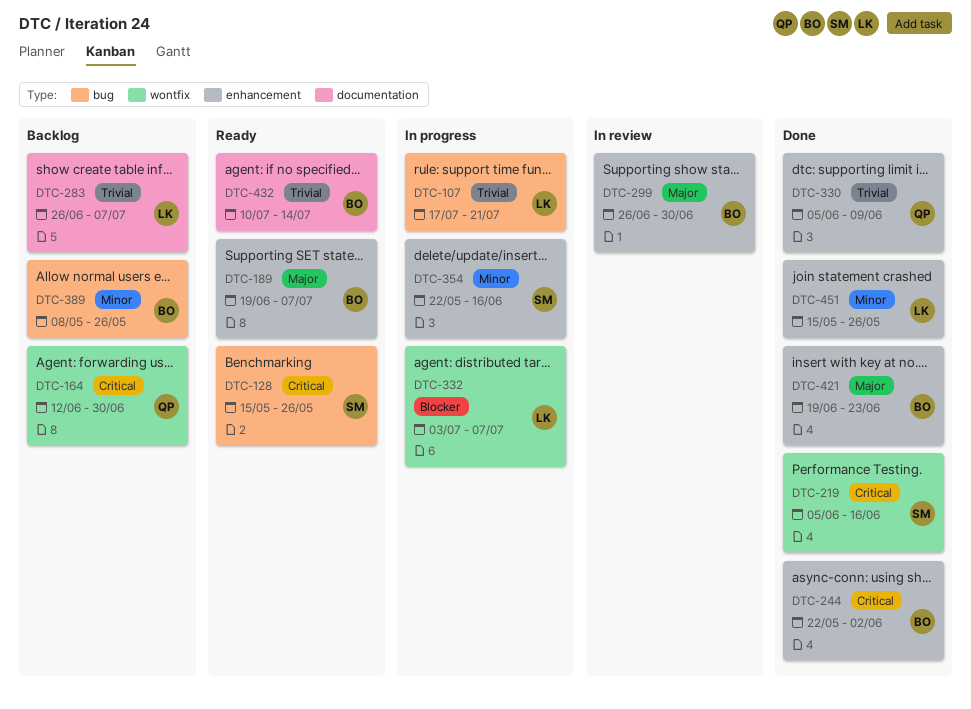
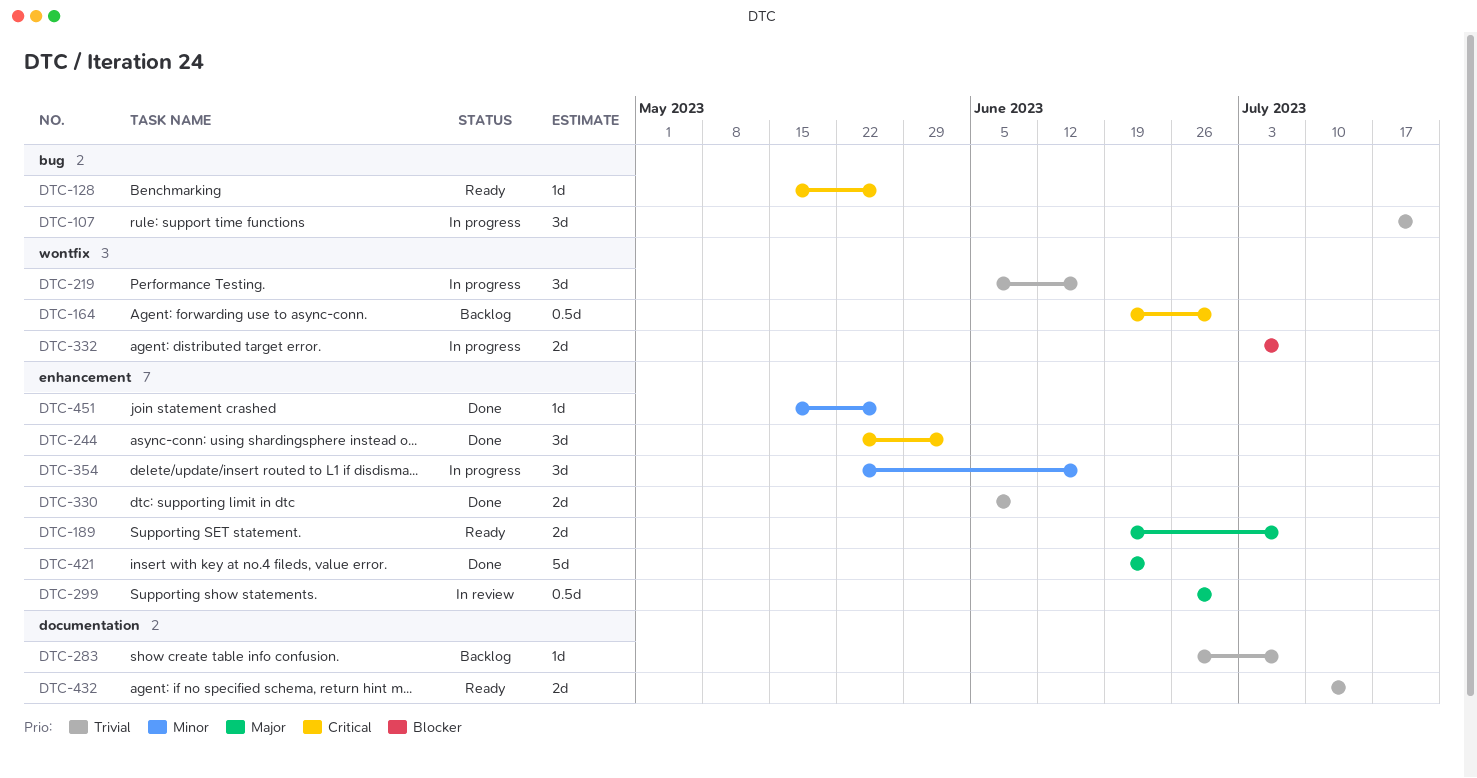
DTC-164, start: Jun 12 -> Jun 19
DTC-219, status: Done -> In progress
DTC-219, priority: Critical -> Trivial
DTC-389: present -> none

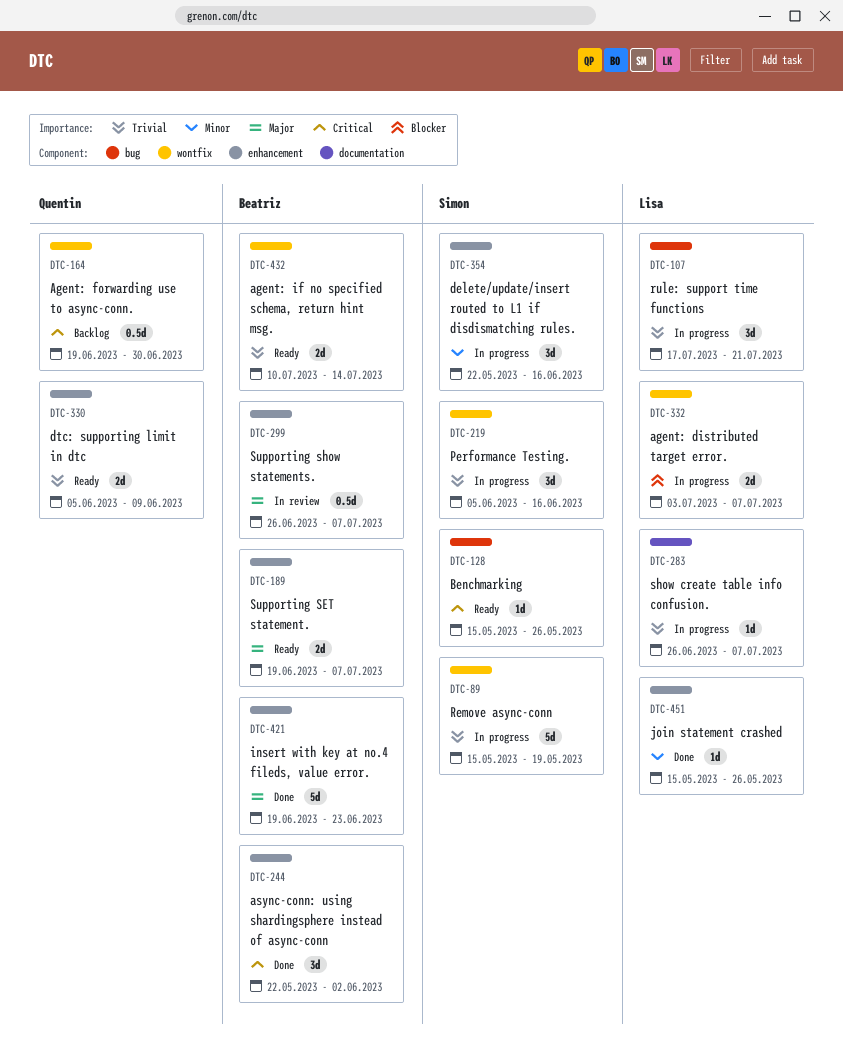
DTC-89: none -> present
DTC-283, status: Backlog -> In progress
DTC-299, due: Jun 30 -> Jul 7
DTC-330, status: Done -> Ready
DTC-432, label: documentation -> wontfix

